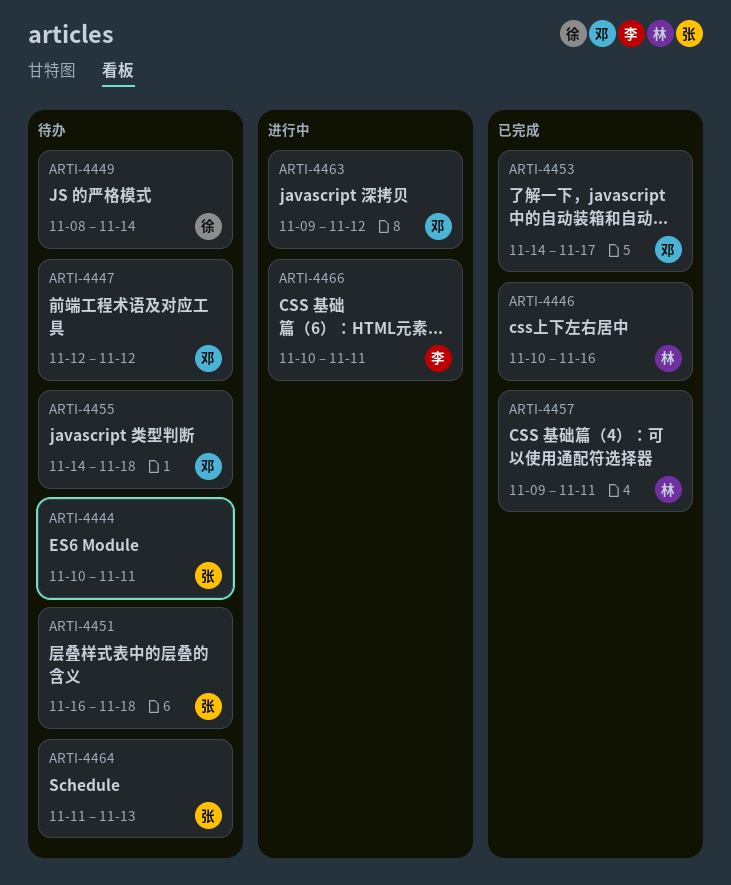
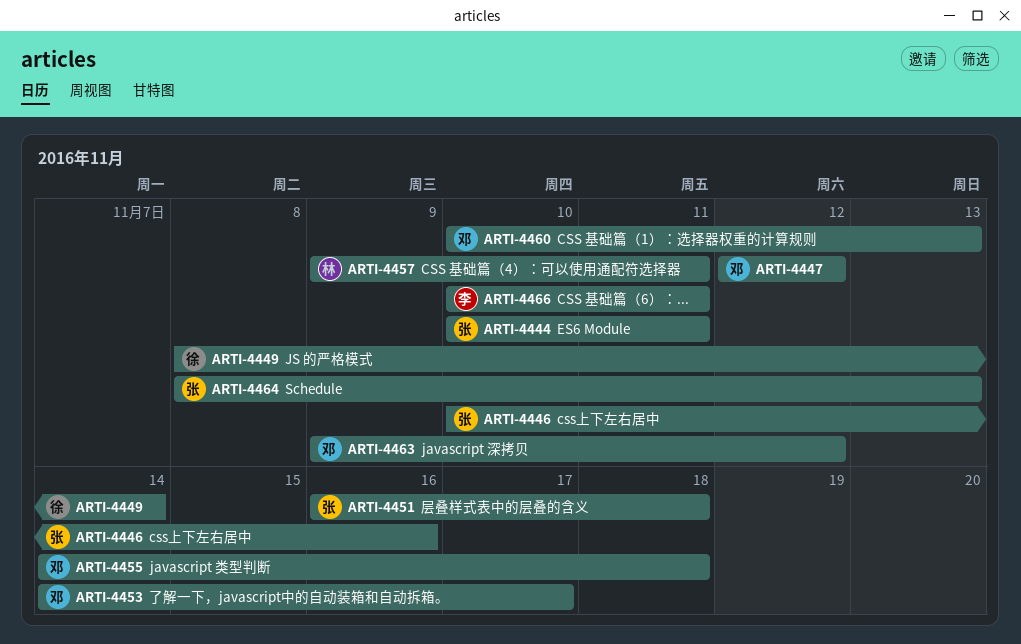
ARTI-4446, owner: 林 -> 张
ARTI-4460: none -> present
ARTI-4464, start: Nov 11 -> Nov 8

